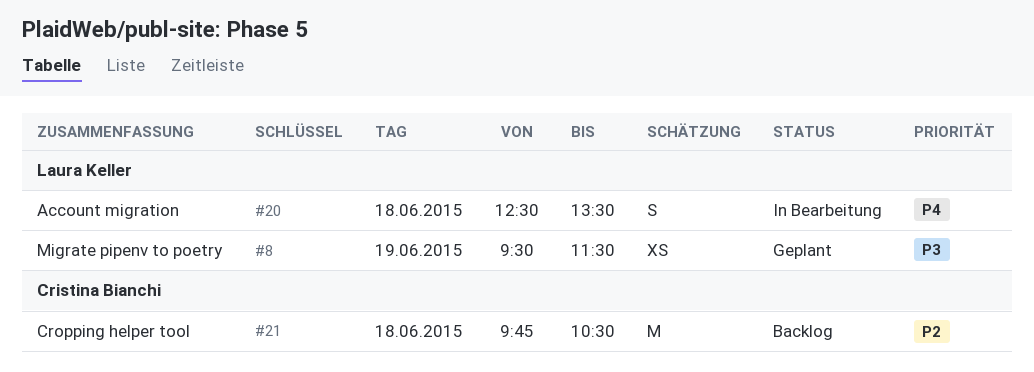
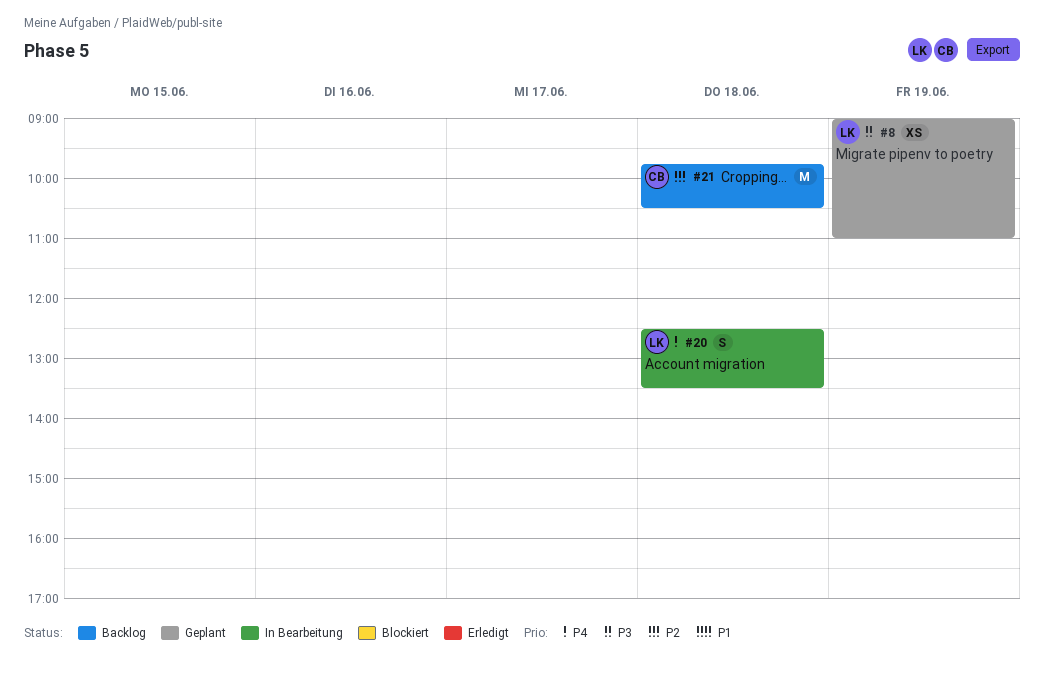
#8, begins: 09:30 -> 09:00
#8, ends: 11:30 -> 11:00

